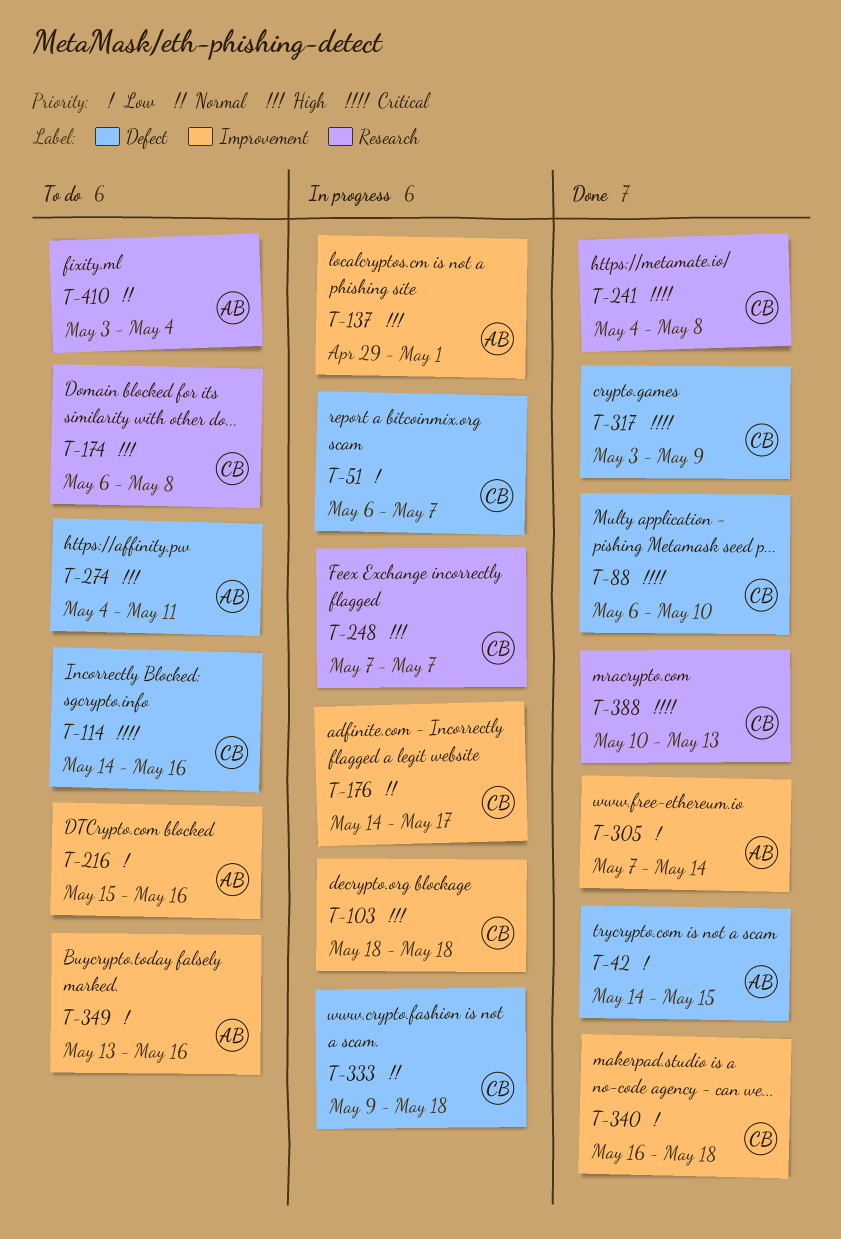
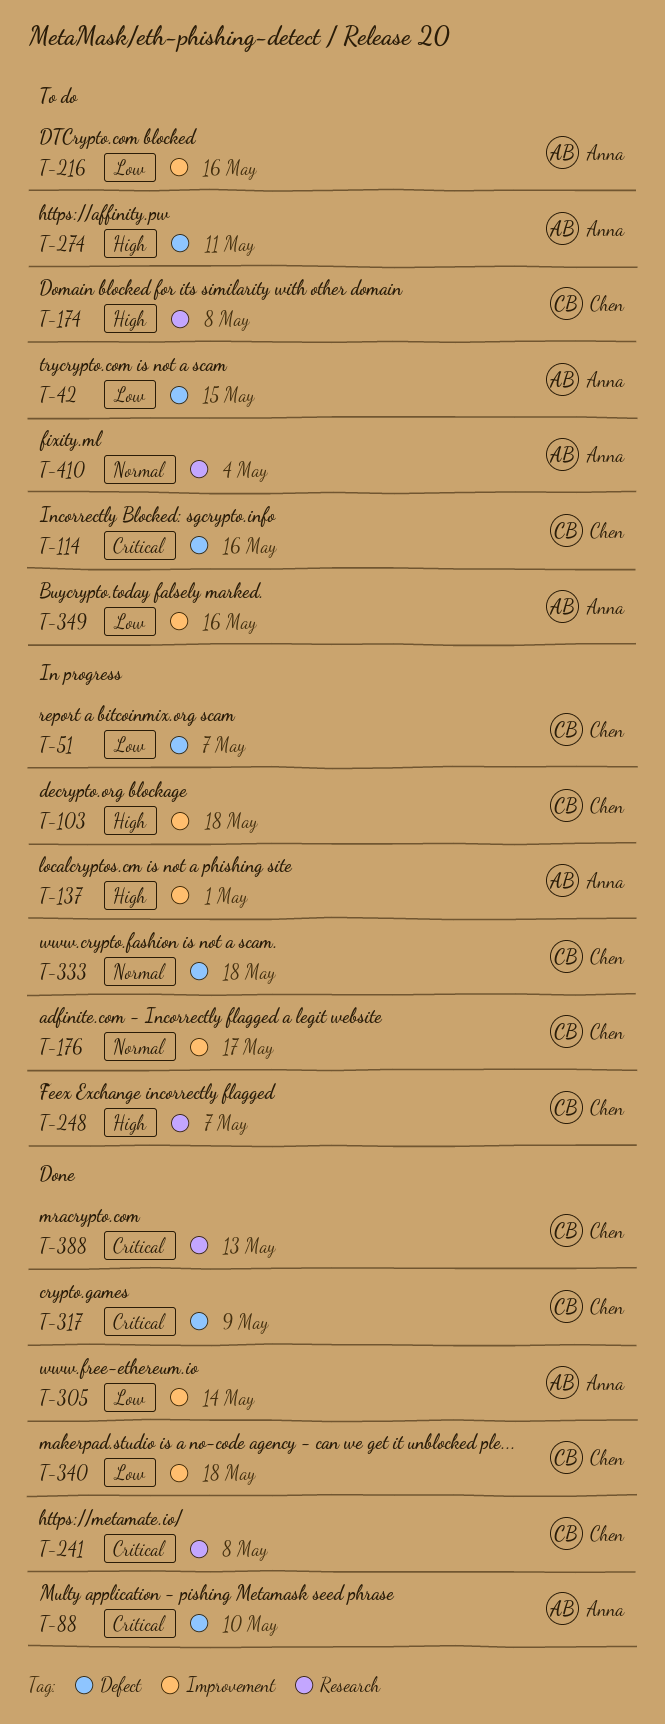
T-42, status: Done -> To do
T-88, owner: Chen -> Anna

